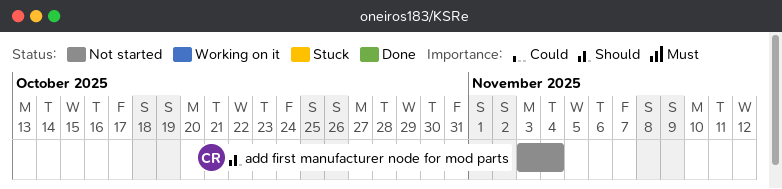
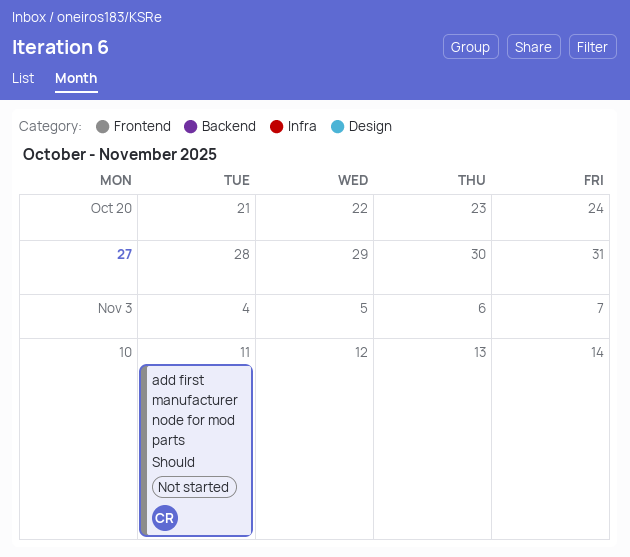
add first manufacturer node for mod parts, due: Nov 4 -> Nov 11

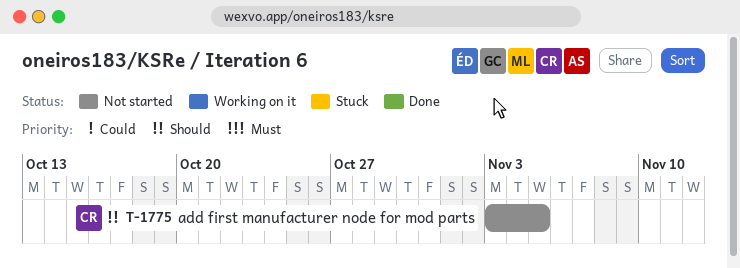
add first manufacturer node for mod parts, due: Nov 11 -> Nov 5

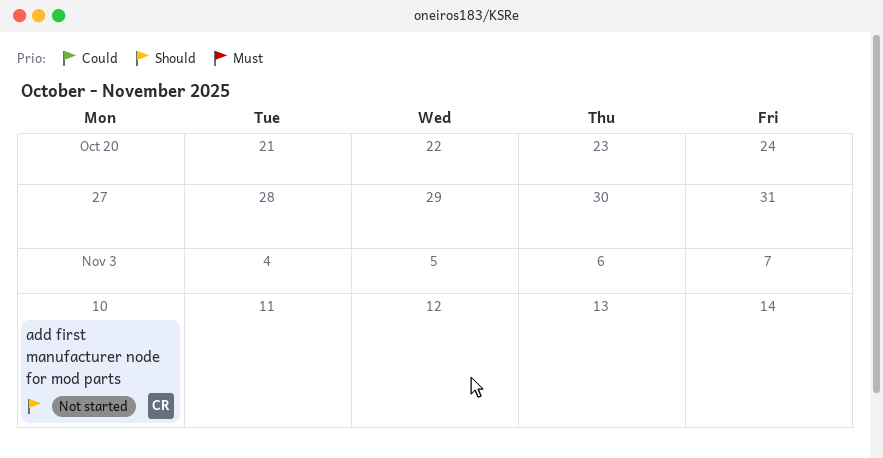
add first manufacturer node for mod parts, due: Nov 5 -> Nov 10

